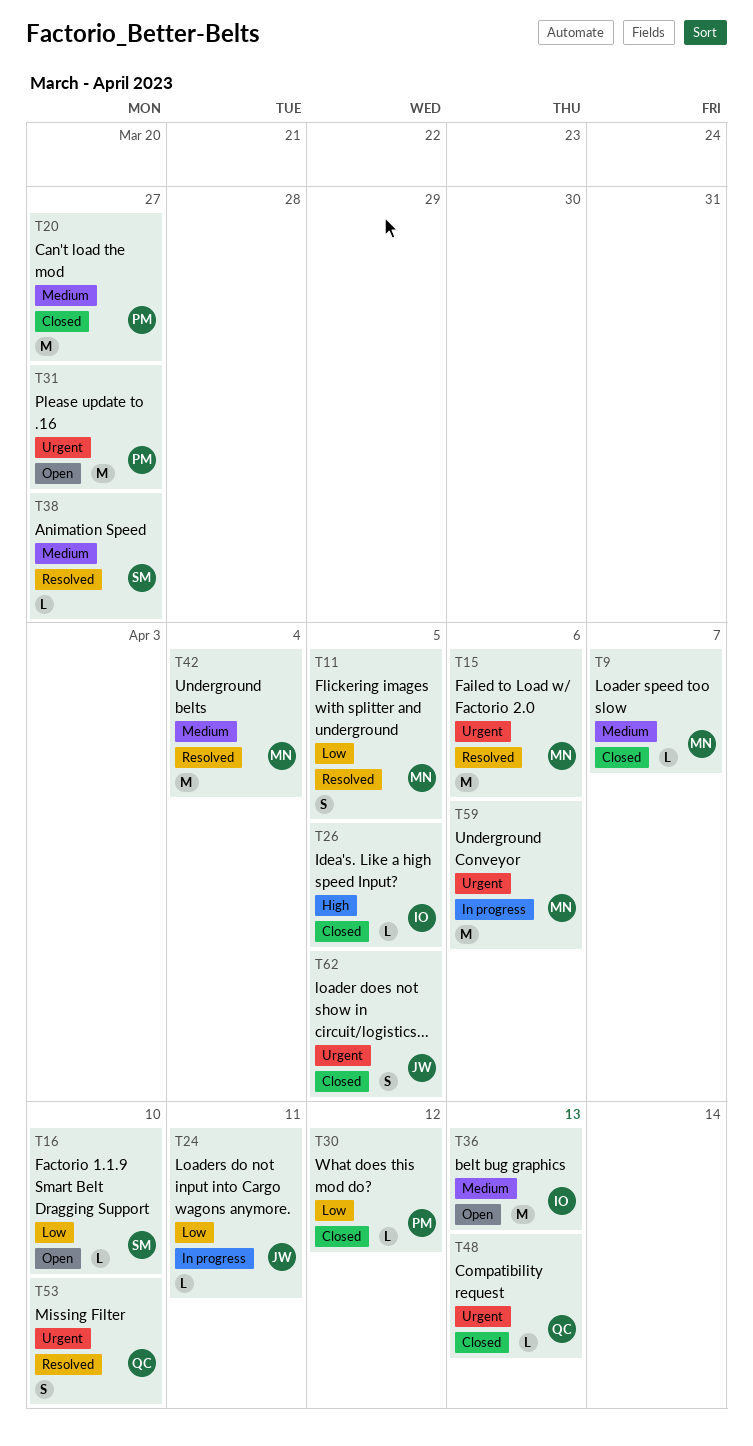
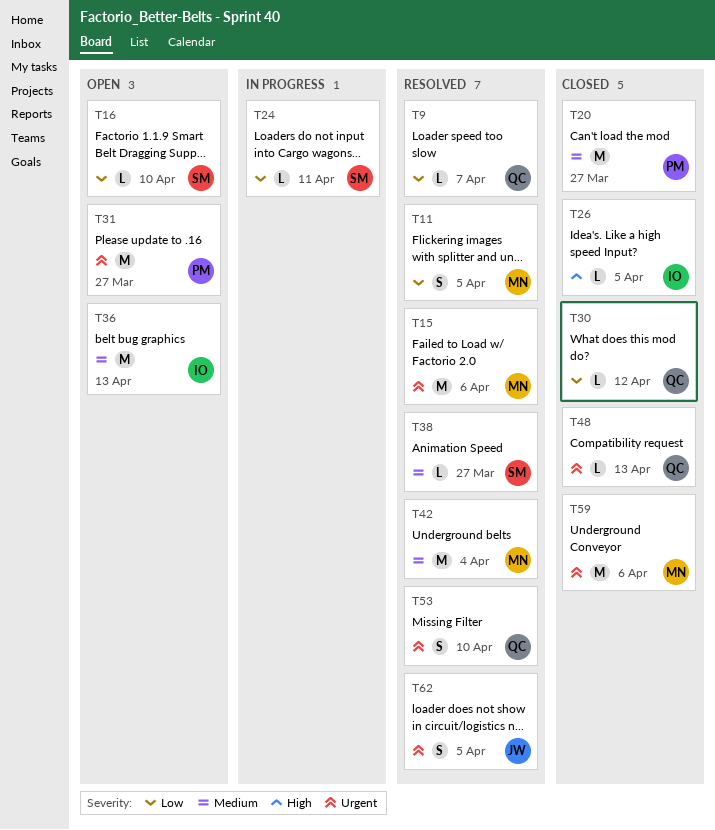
T9, status: Closed -> Resolved
T9, owner: MN -> QC
T9, priority: Medium -> Low
T24, owner: JW -> SM
T30, owner: PM -> QC
T59, status: In progress -> Closed
T62, status: Closed -> Resolved

